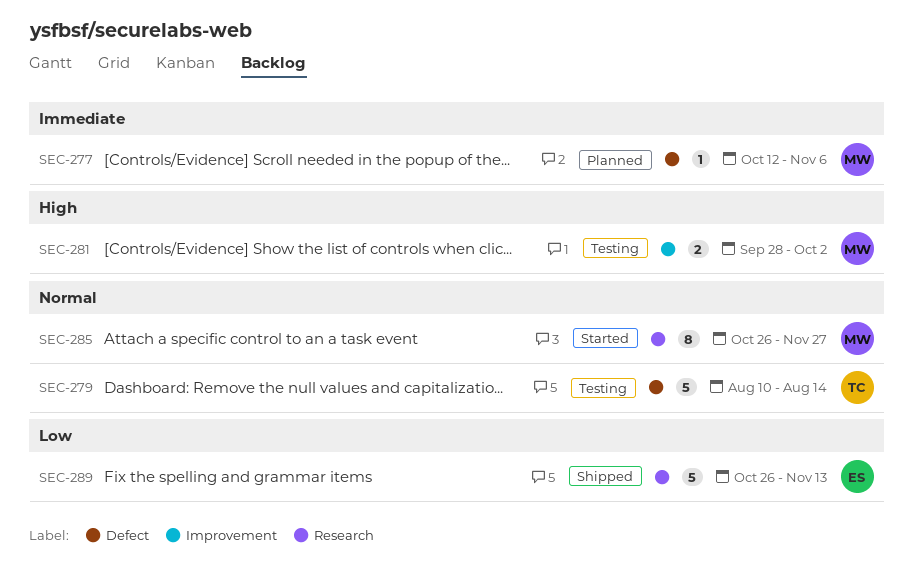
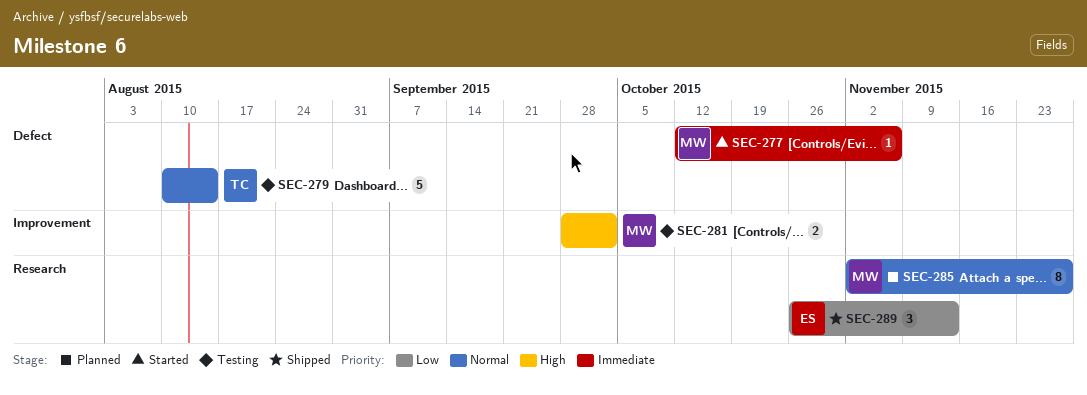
SEC-277, status: Planned -> Started
SEC-285, status: Started -> Planned
SEC-285, start: Oct 26 -> Nov 2
SEC-289, estimate: 5 -> 3

